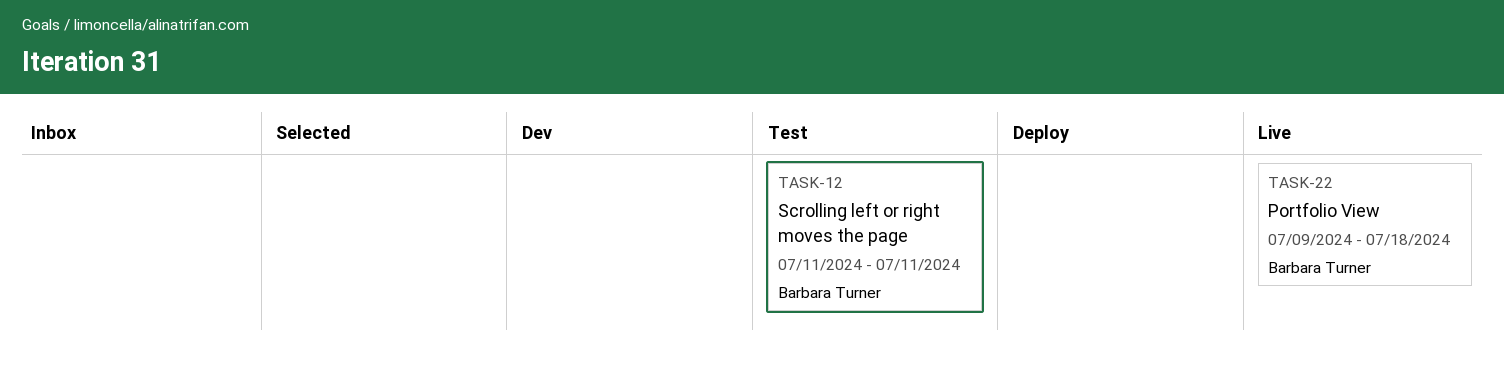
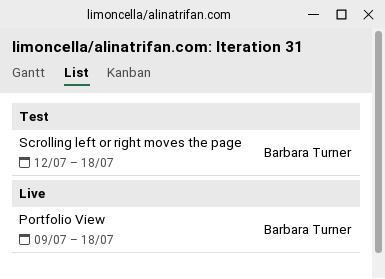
Scrolling left or right moves the page, start: Jul 11 -> Jul 12
Scrolling left or right moves the page, due: Jul 11 -> Jul 18

